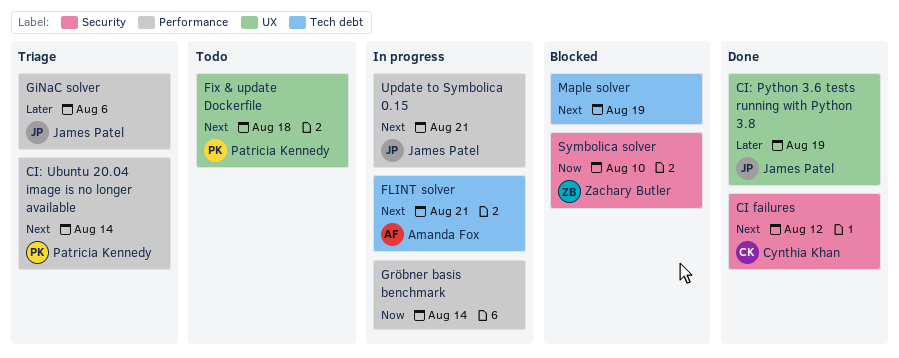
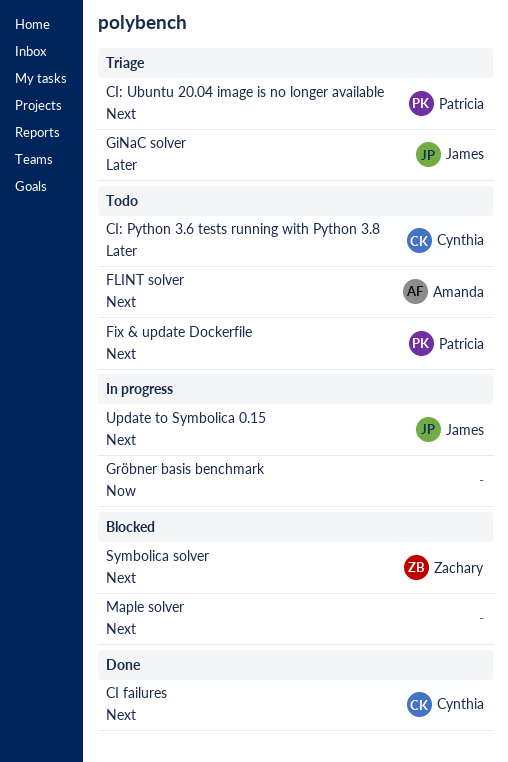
CI: Python 3.6 tests running with Python 3.8, status: Done -> Todo
CI: Python 3.6 tests running with Python 3.8, owner: James Patel -> Cynthia Khan
FLINT solver, status: In progress -> Todo
Symbolica solver, priority: Now -> Next

